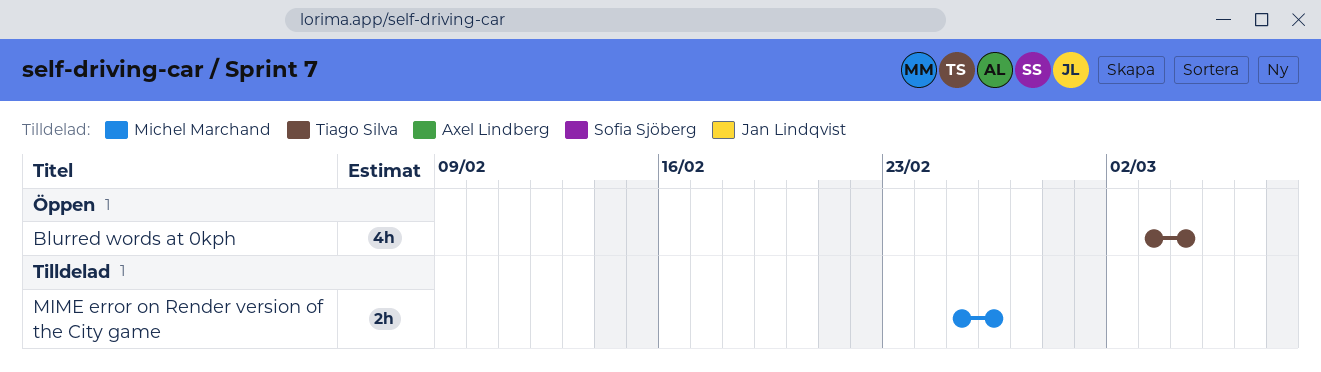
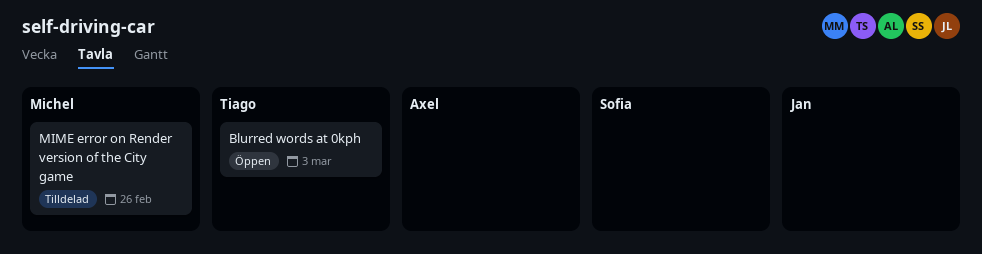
Blurred words at 0kph, due: Mar 4 -> Mar 3

